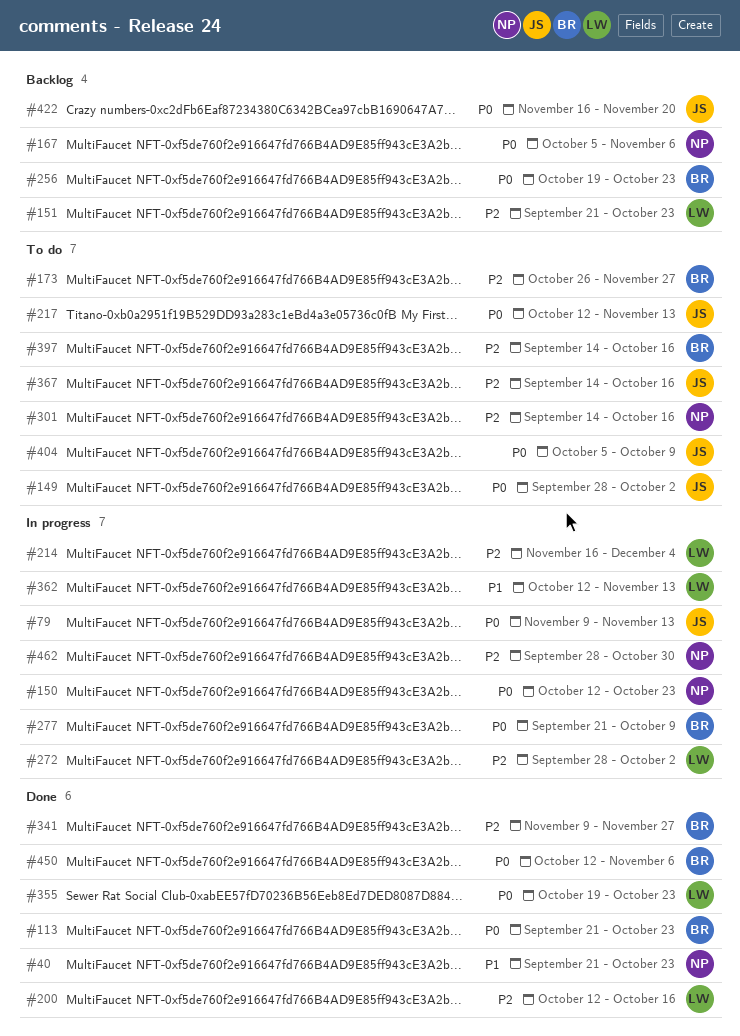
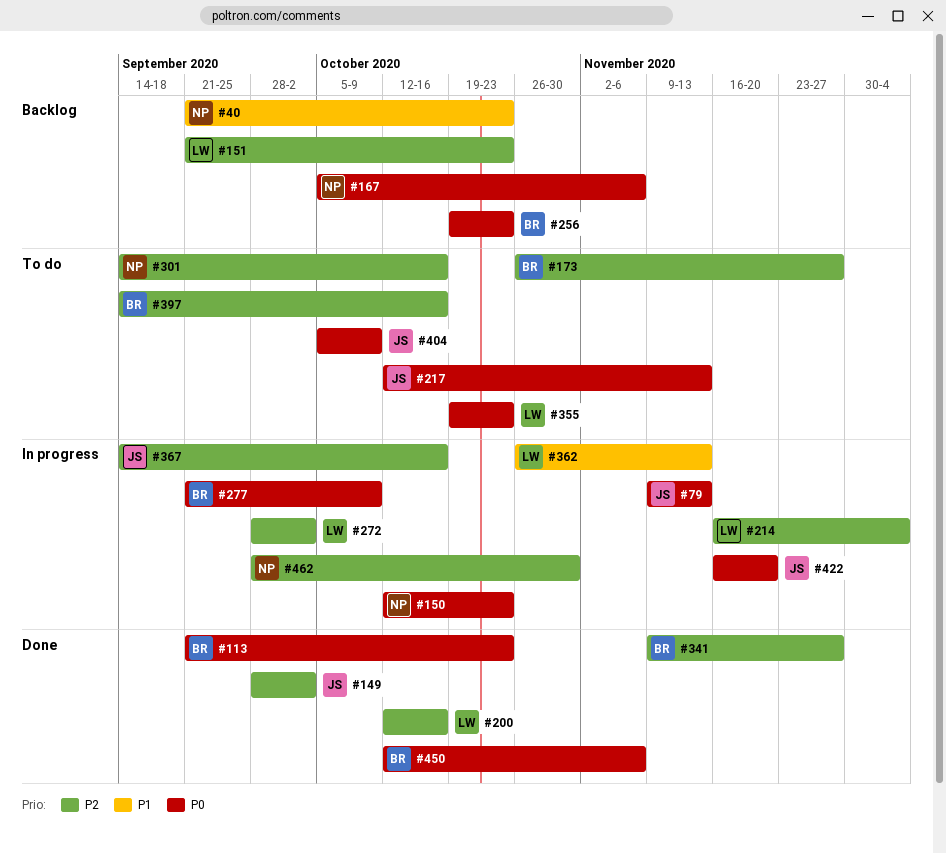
#40, status: Done -> Backlog
#149, status: To do -> Done
#149, priority: P0 -> P2
#355, status: Done -> To do
#362, start: Oct 12 -> Oct 26
#367, status: To do -> In progress
#422, status: Backlog -> In progress

